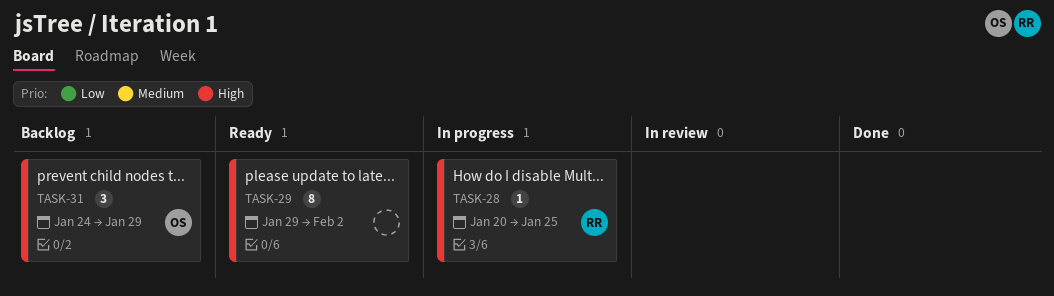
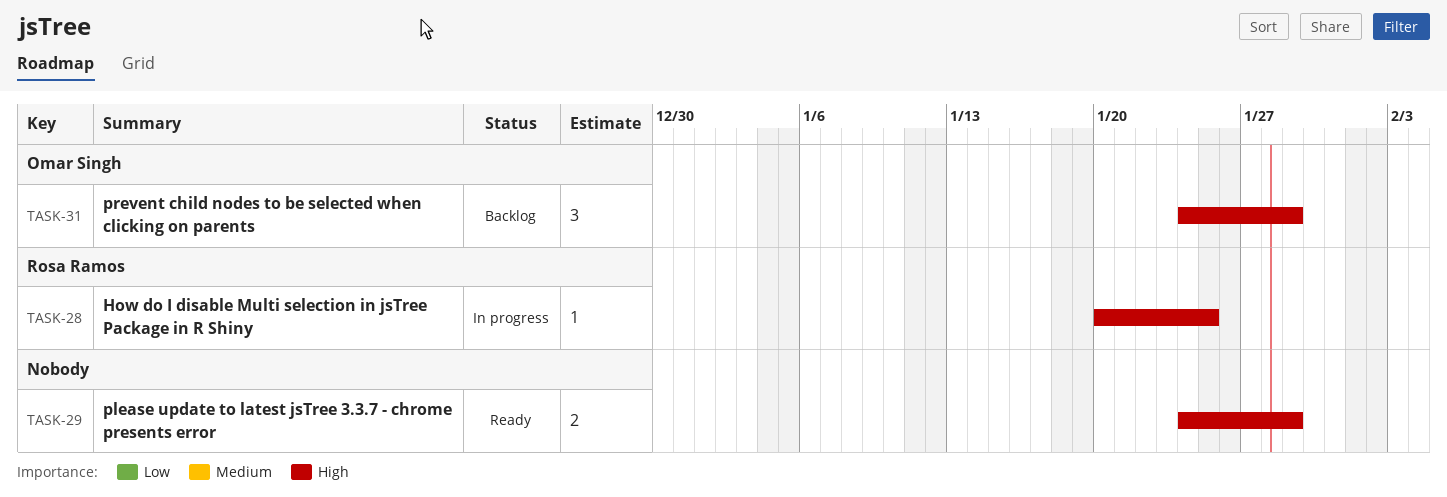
TASK-29, estimate: 8 -> 2
TASK-29, start: Jan 29 -> Jan 24
TASK-29, due: Feb 2 -> Jan 29

